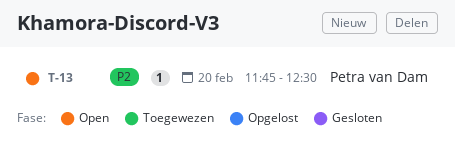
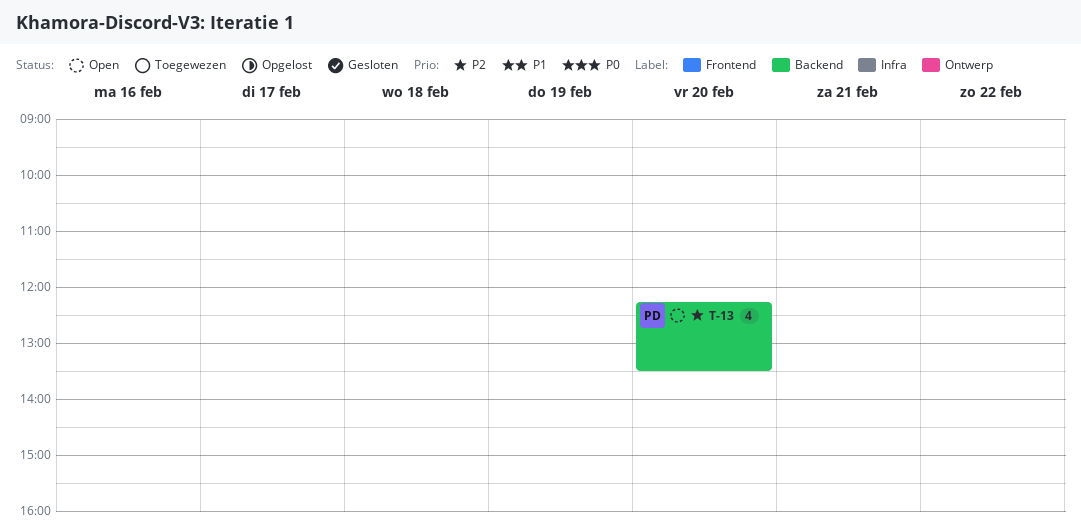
T-13, estimate: 1 -> 4
T-13, begins: 11:45 -> 12:15
T-13, ends: 12:30 -> 13:30

